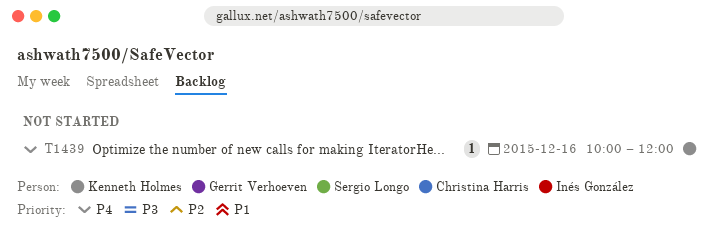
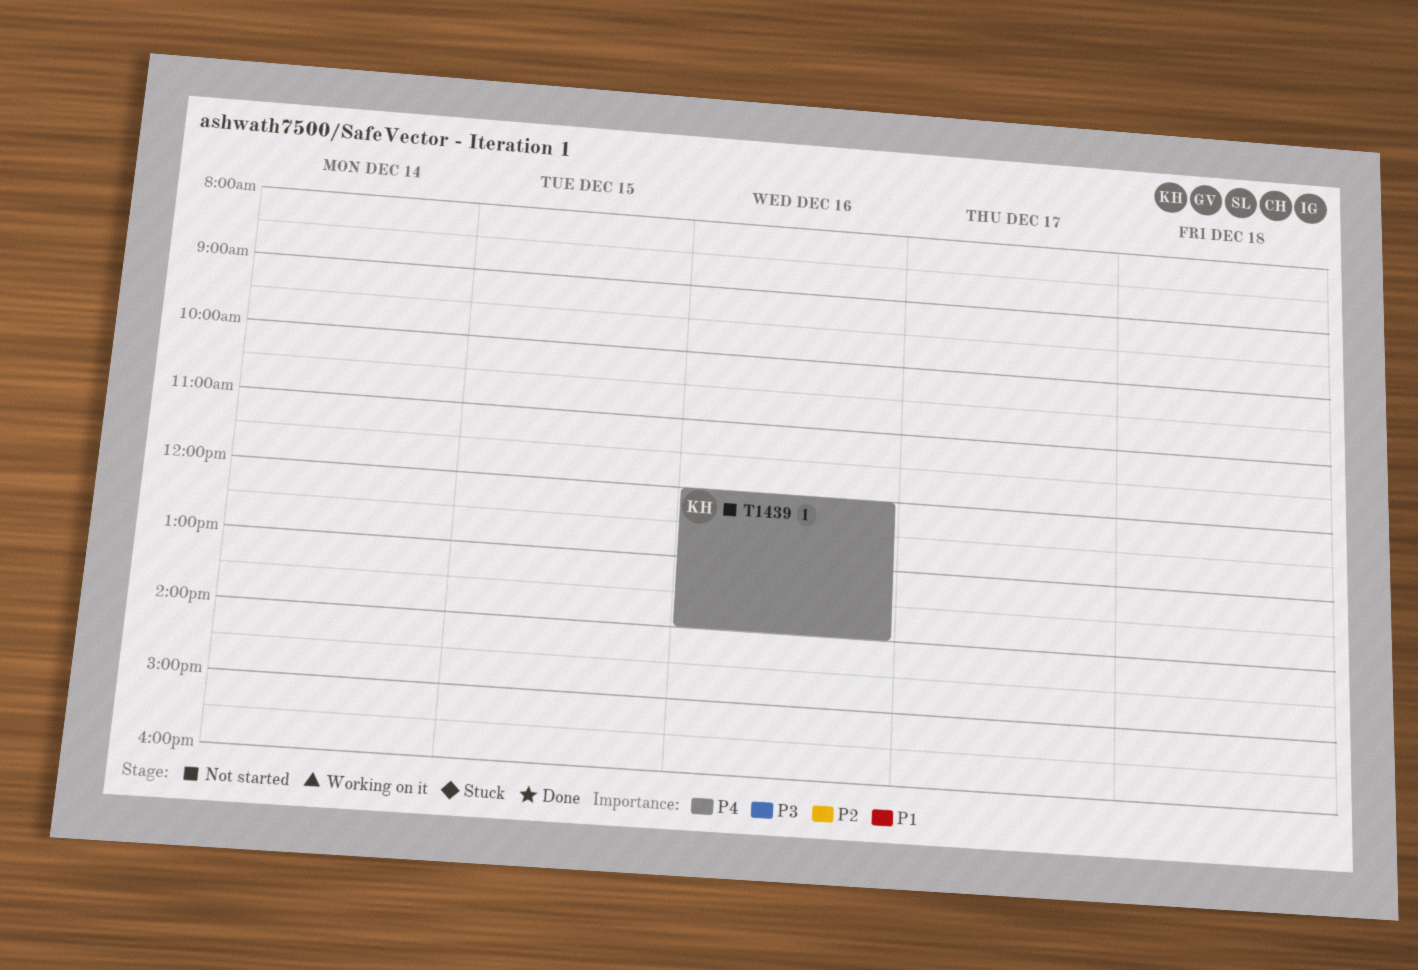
T1439, begins: 10:00 -> 12:00
T1439, ends: 12:00 -> 14:00

